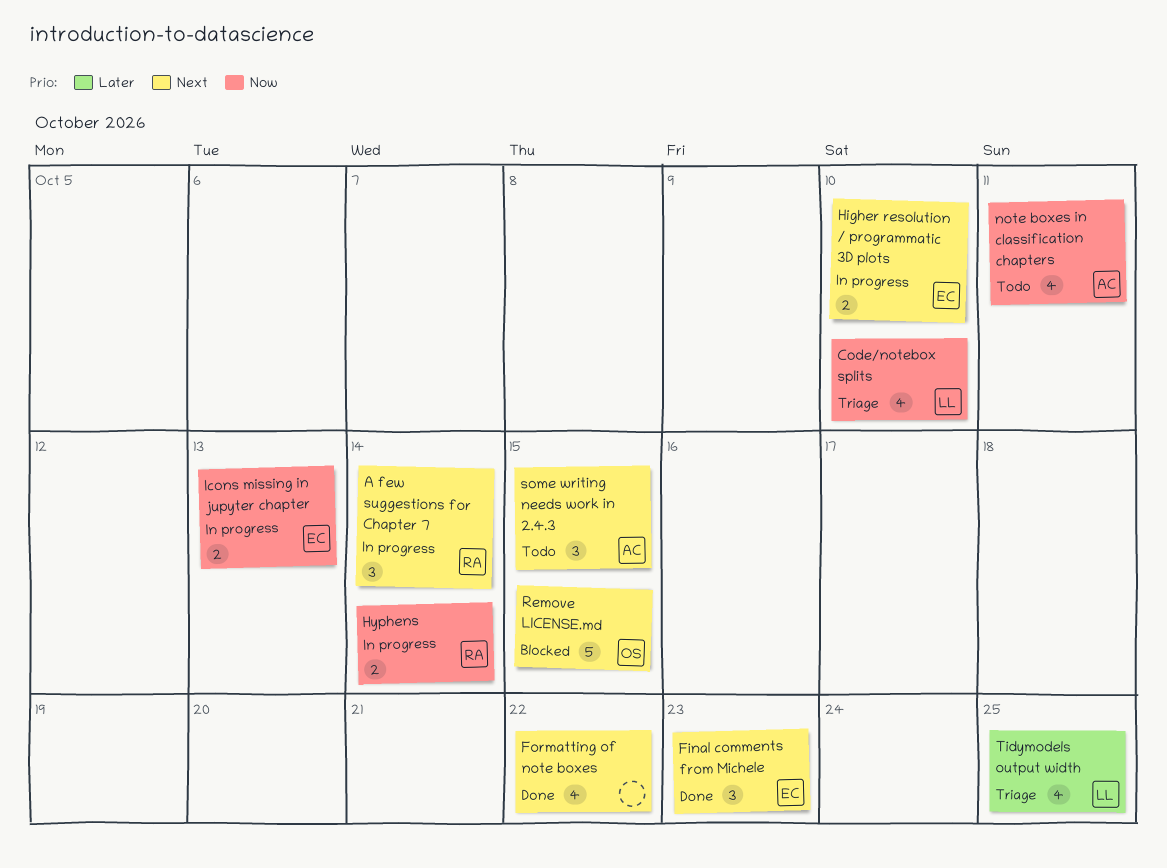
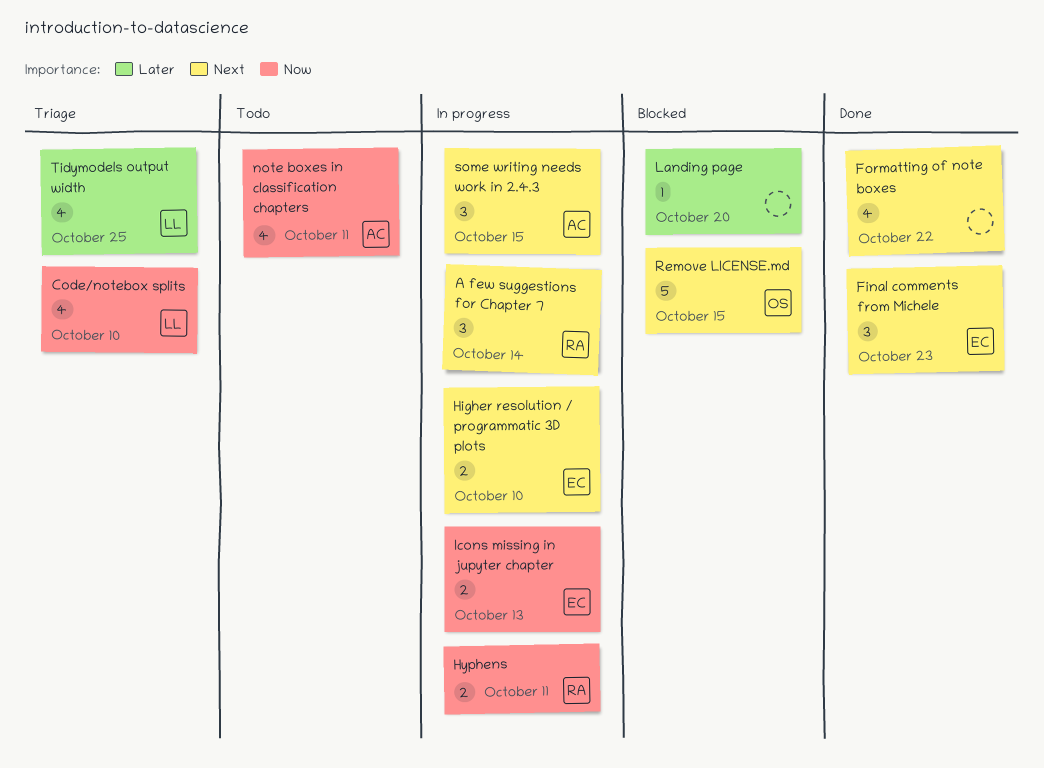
Hyphens, due: Oct 14 -> Oct 11
Landing page: none -> present
some writing needs work in 2.4.3, status: Todo -> In progress

